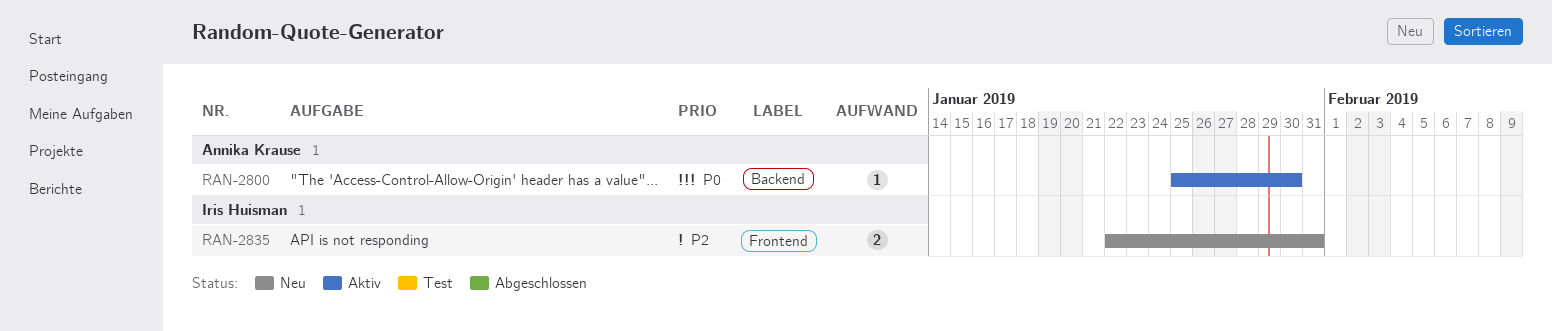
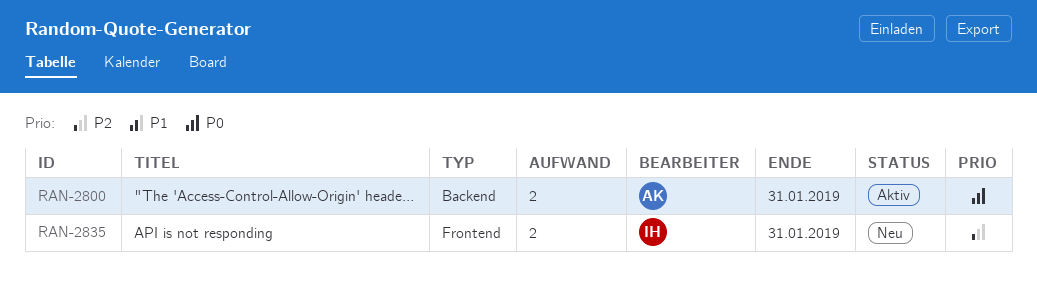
RAN-2800, estimate: 1 -> 2
RAN-2800, due: Jan 30 -> Jan 31

